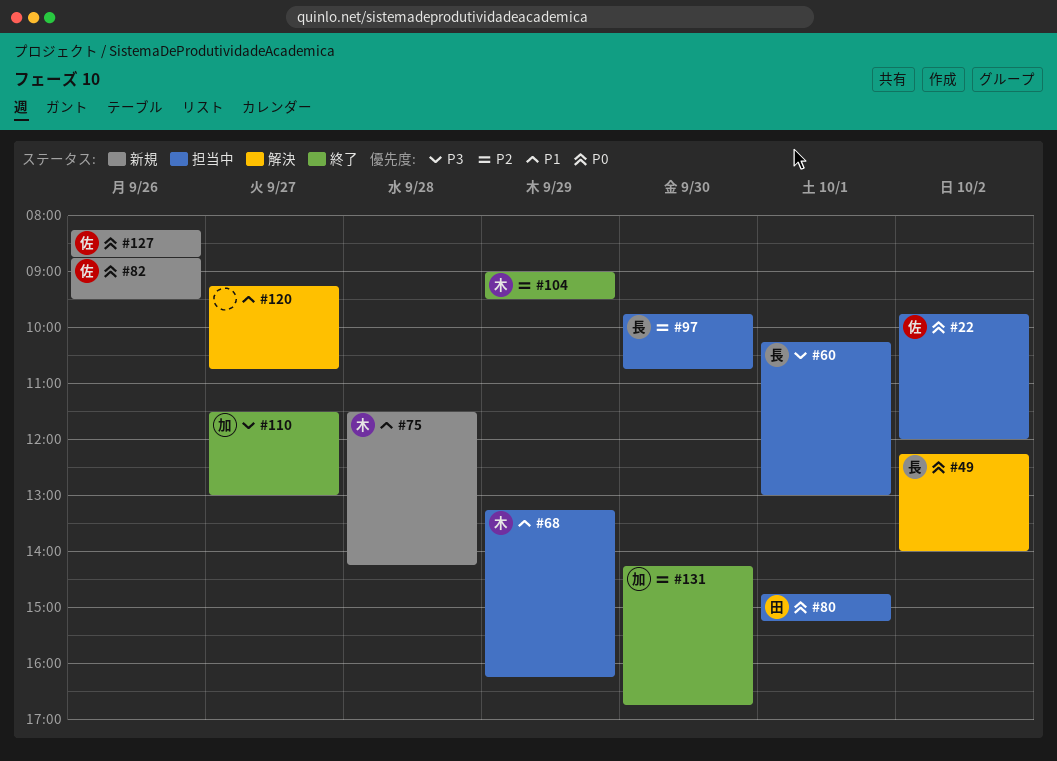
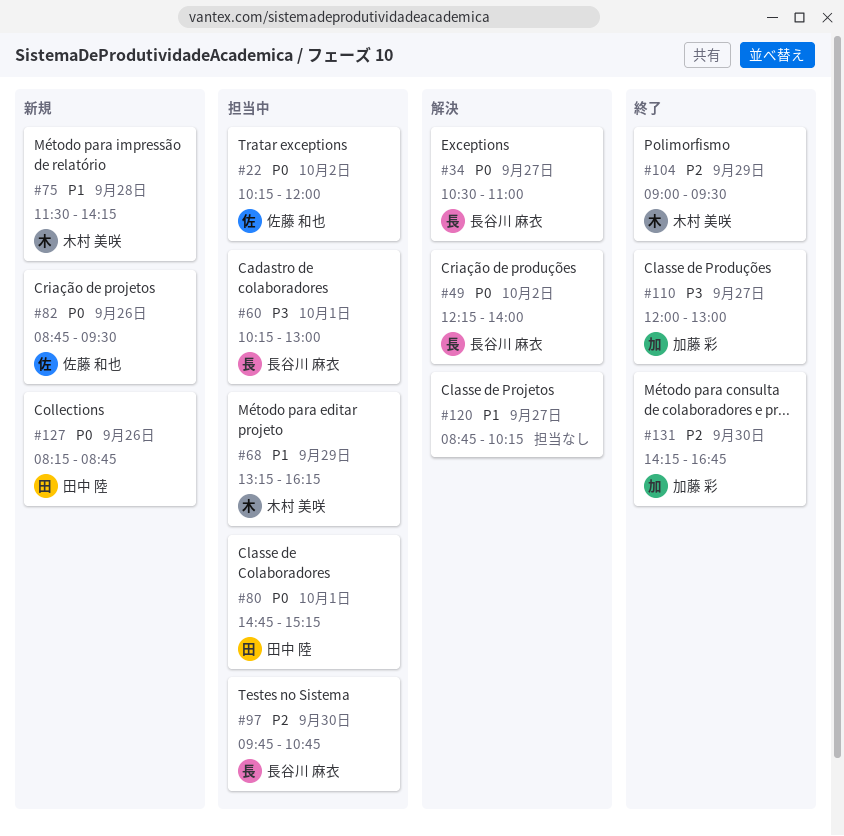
#22, begins: 09:45 -> 10:15
#34: none -> present
#110, begins: 11:30 -> 12:00
#120, begins: 09:15 -> 08:45
#120, ends: 10:45 -> 10:15
#127, owner: 佐藤 和也 -> 田中 陸

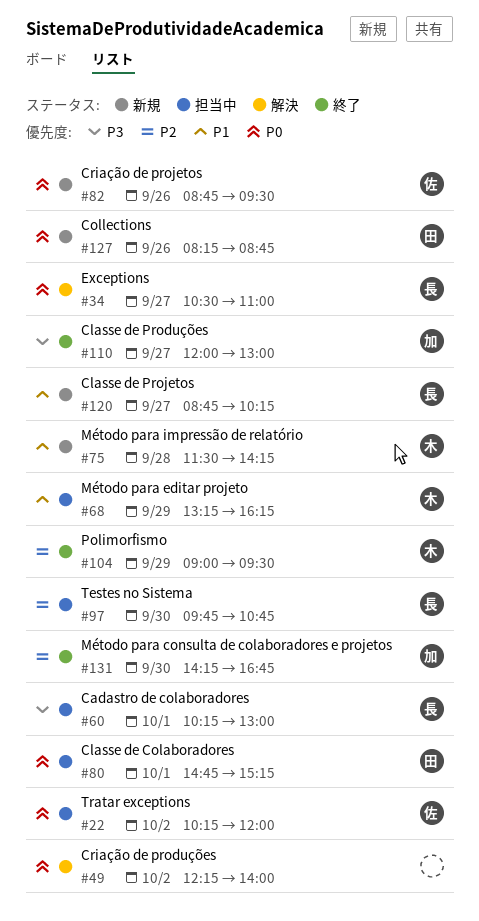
#49, owner: 長谷川 麻衣 -> none
#120, status: 解決 -> 新規
#120, owner: none -> 長谷川 麻衣

